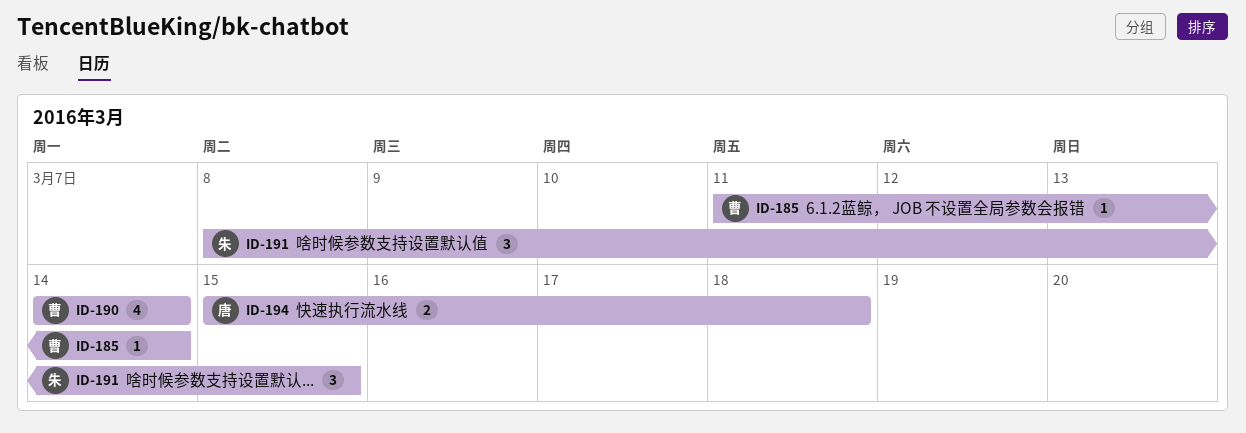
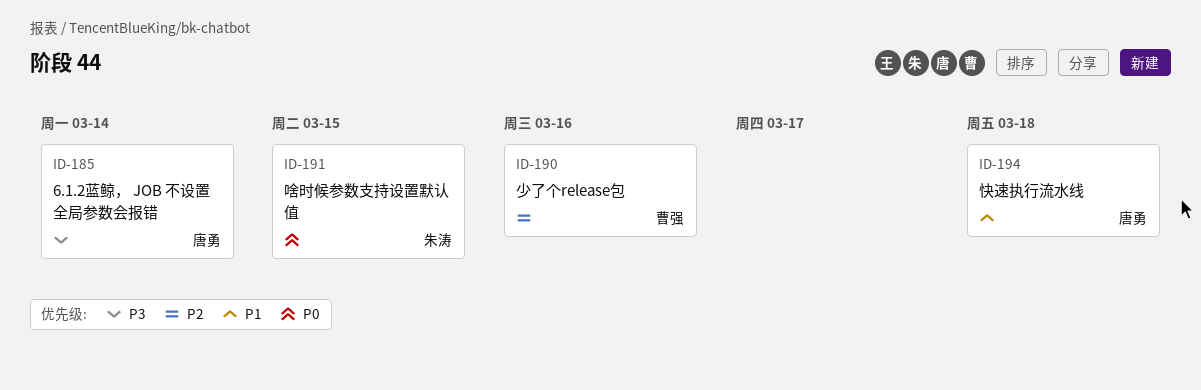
ID-185, owner: 曹强 -> 唐勇
ID-190, due: Mar 14 -> Mar 16

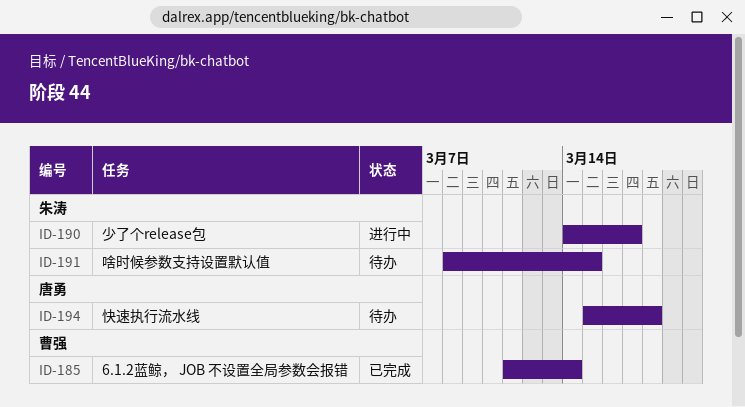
ID-185, owner: 唐勇 -> 曹强
ID-190, owner: 曹强 -> 朱涛
ID-190, due: Mar 16 -> Mar 17

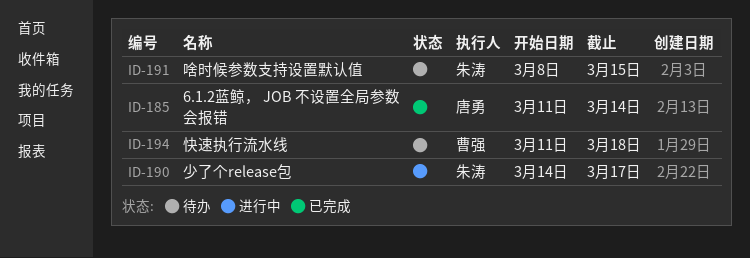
ID-185, owner: 曹强 -> 唐勇
ID-194, owner: 唐勇 -> 曹强
ID-194, start: Mar 15 -> Mar 11

